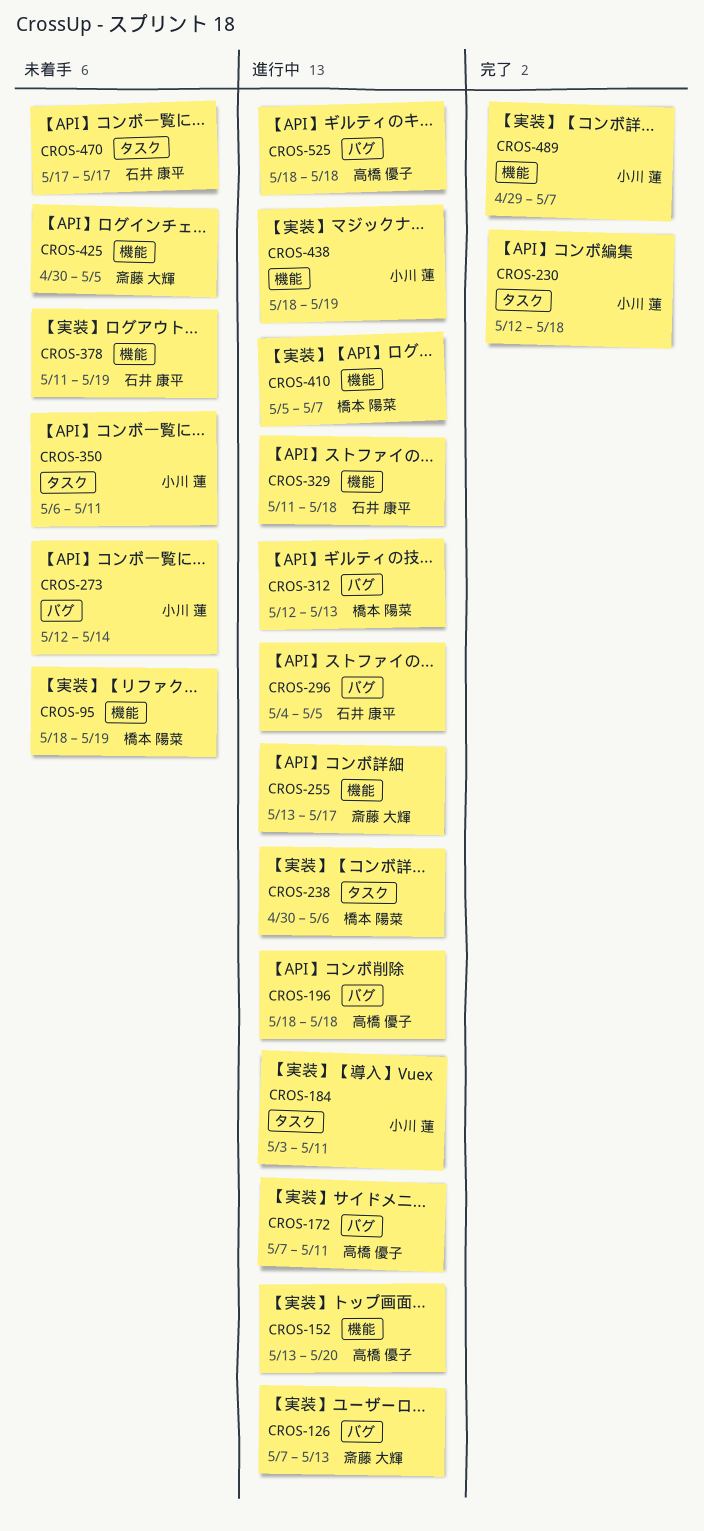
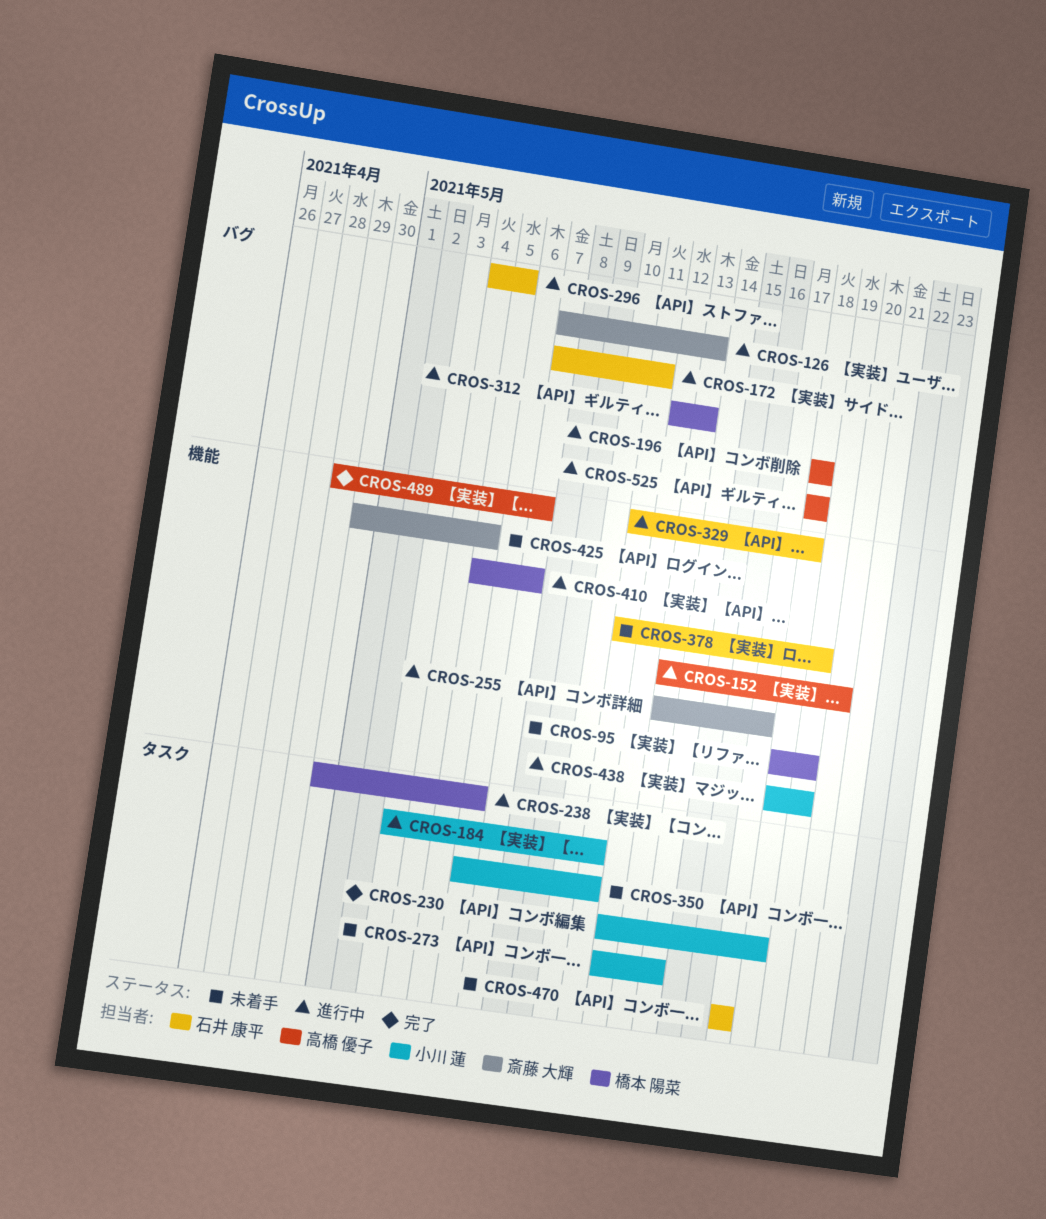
CROS-172, owner: 高橋 優子 -> 石井 康平
CROS-273, label: バグ -> タスク
CROS-489, owner: 小川 蓮 -> 高橋 優子

